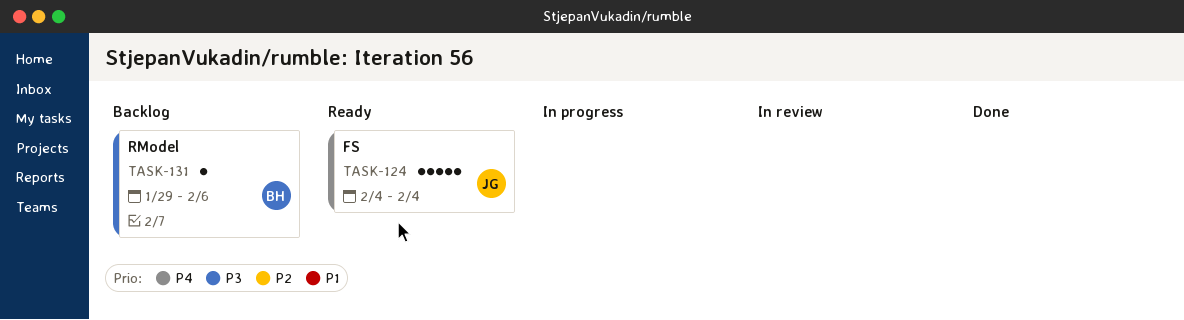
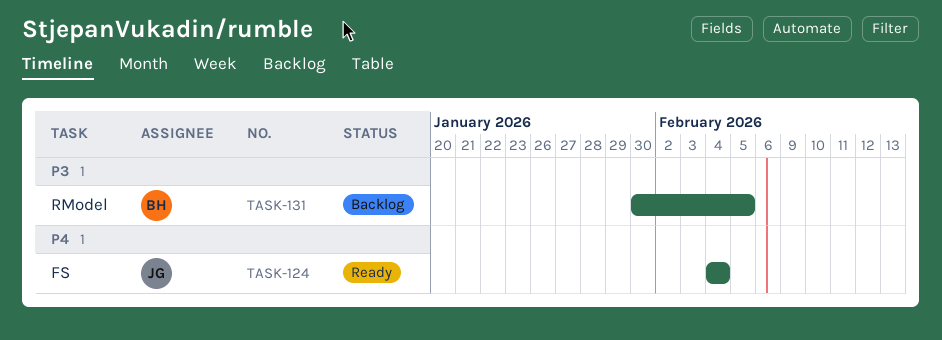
TASK-131, start: Jan 29 -> Jan 30
TASK-131, due: Feb 6 -> Feb 5

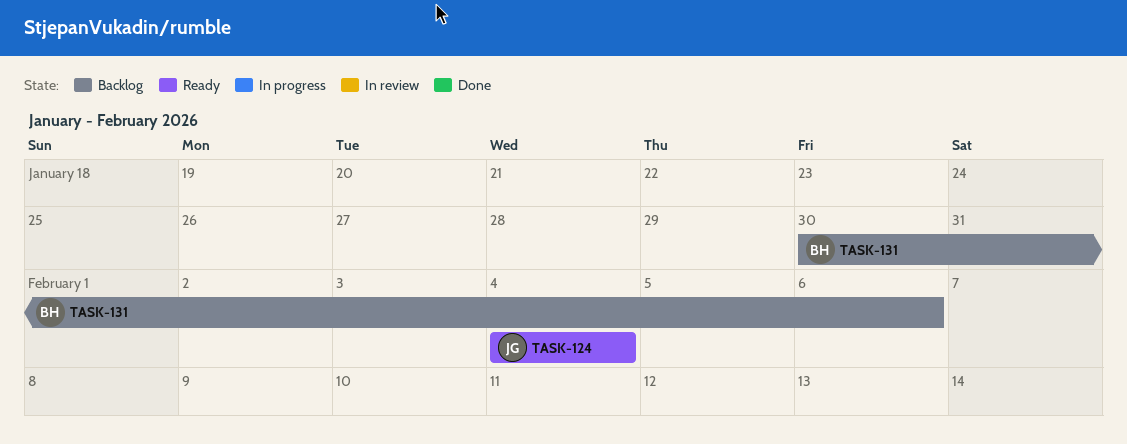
TASK-131, due: Feb 5 -> Feb 6

